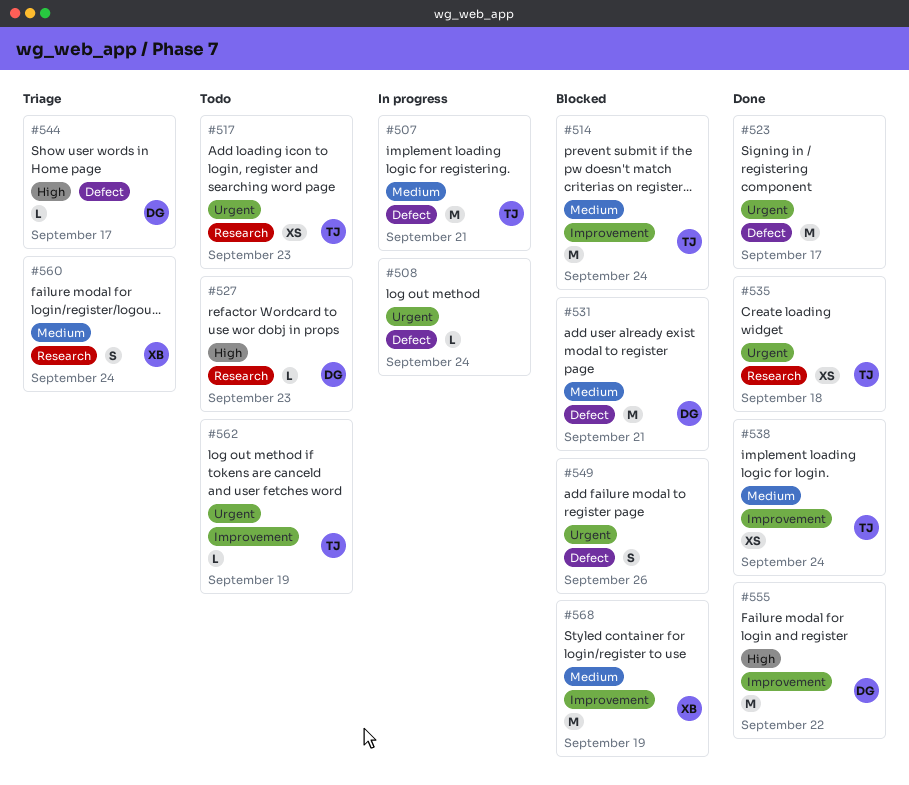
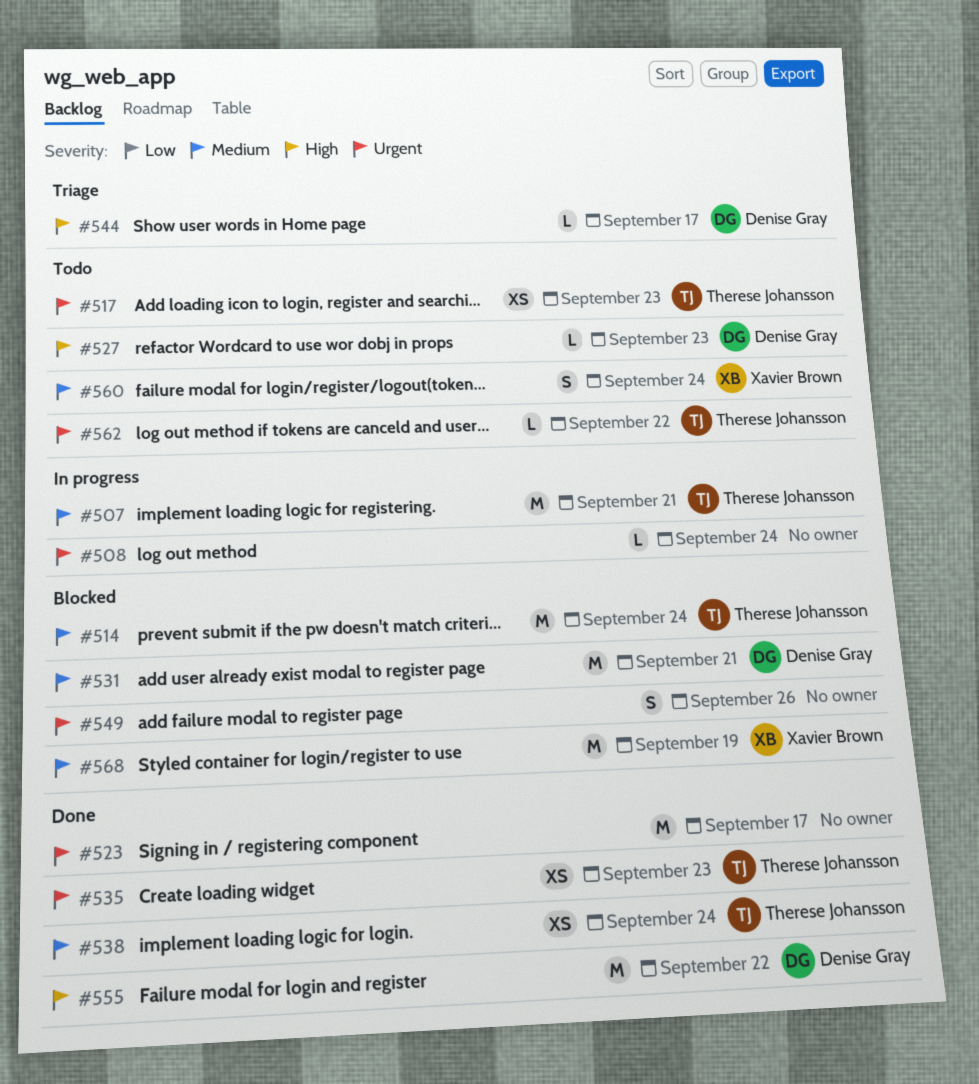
#535, due: Sep 18 -> Sep 23
#560, status: Triage -> Todo
#562, due: Sep 19 -> Sep 22

